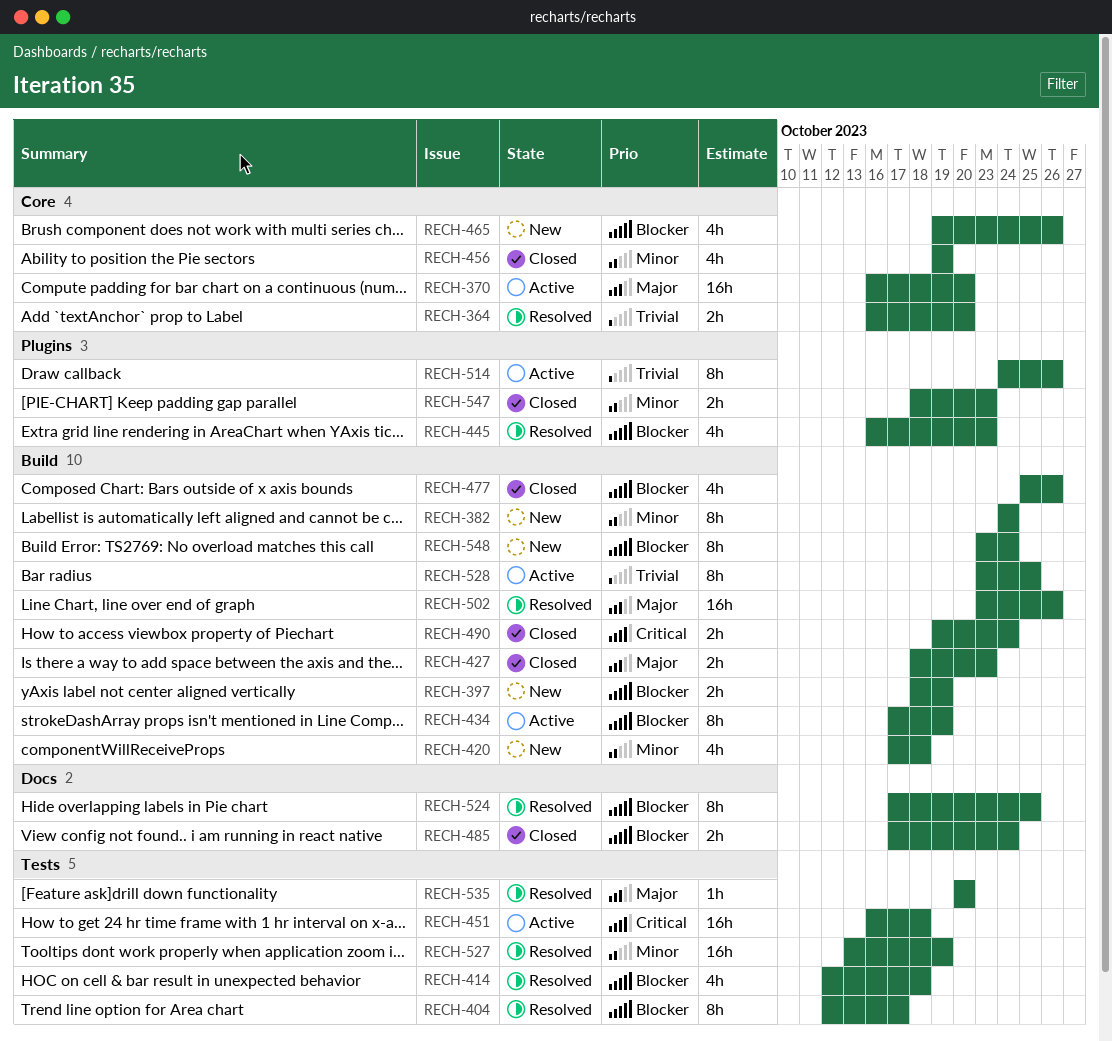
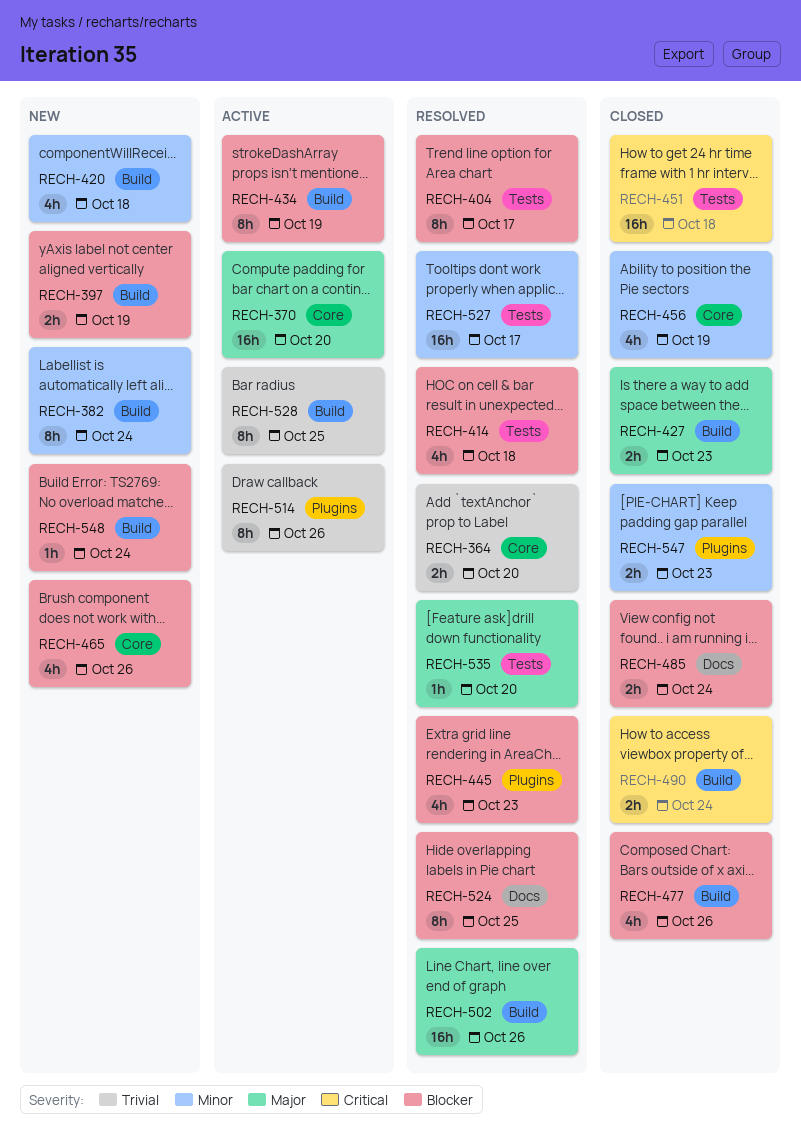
RECH-451, status: Active -> Closed
RECH-527, due: Oct 19 -> Oct 17
RECH-548, estimate: 8h -> 1h

